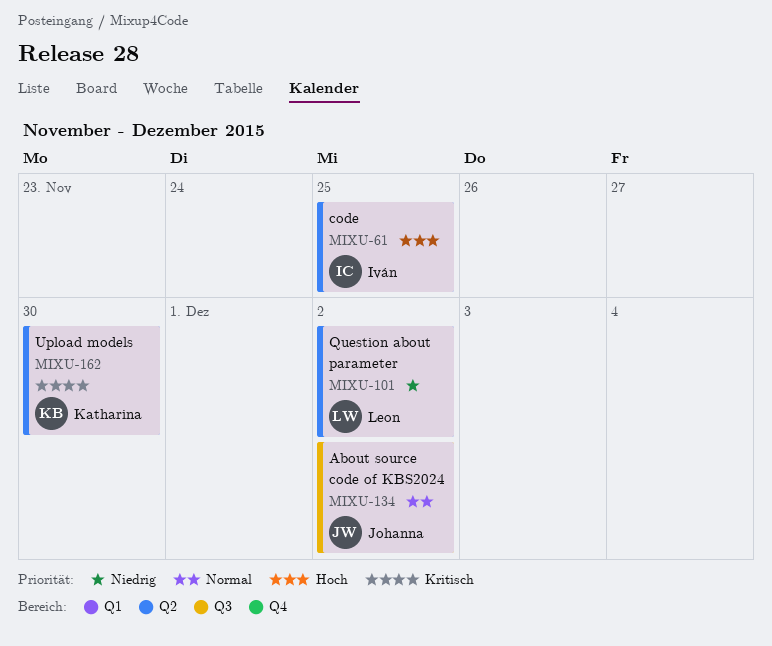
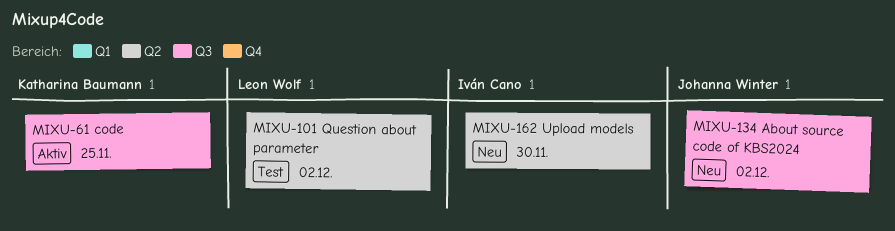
MIXU-61, owner: Iván Cano -> Katharina Baumann
MIXU-61, label: Q2 -> Q3
MIXU-162, owner: Katharina Baumann -> Iván Cano

